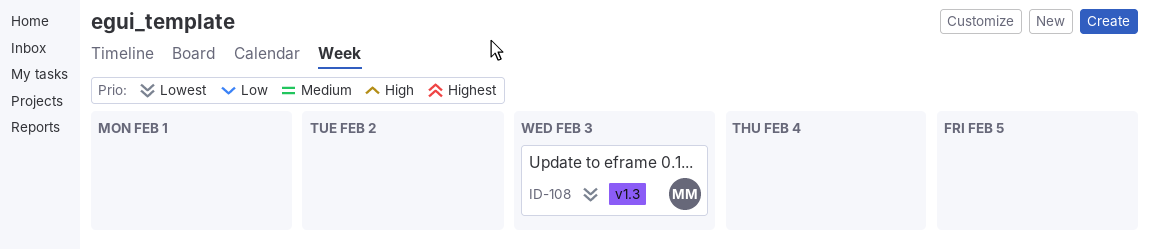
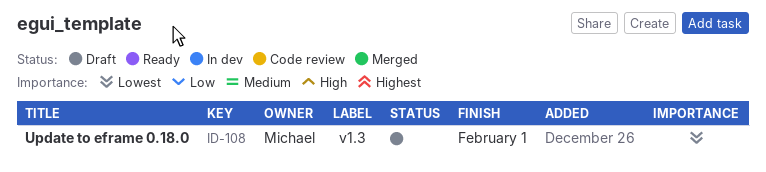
ID-108, due: Feb 3 -> Feb 1

